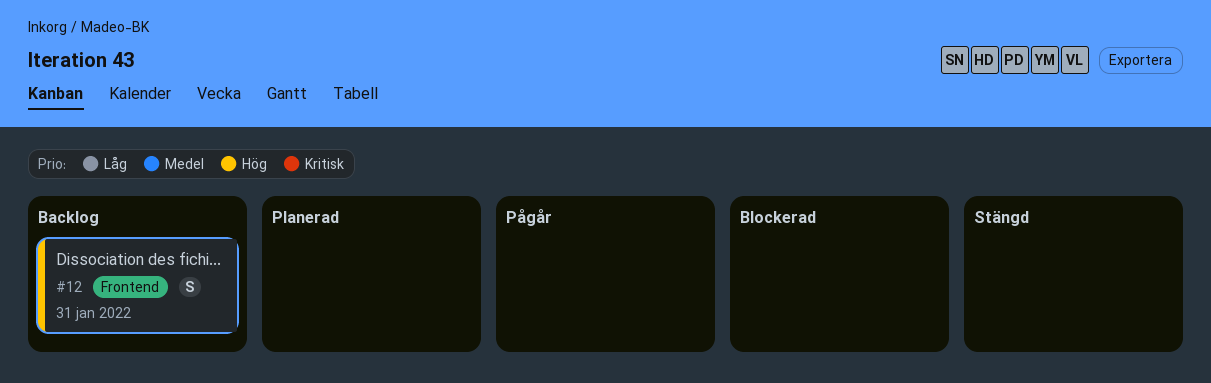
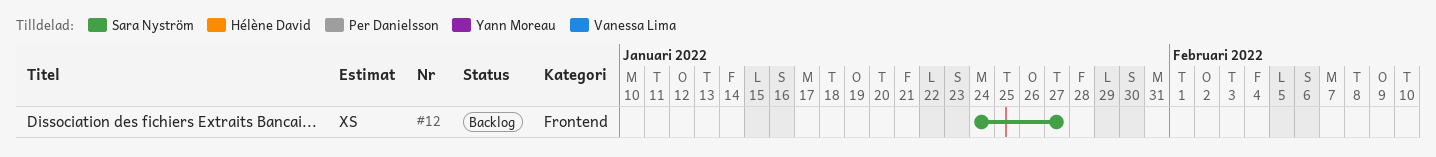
#12, estimate: S -> XS
#12, due: Jan 31 -> Jan 27

